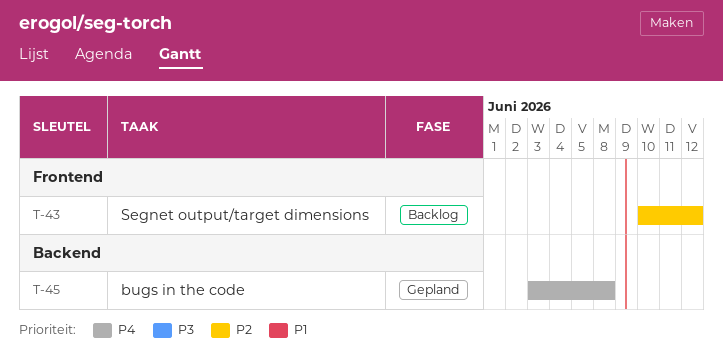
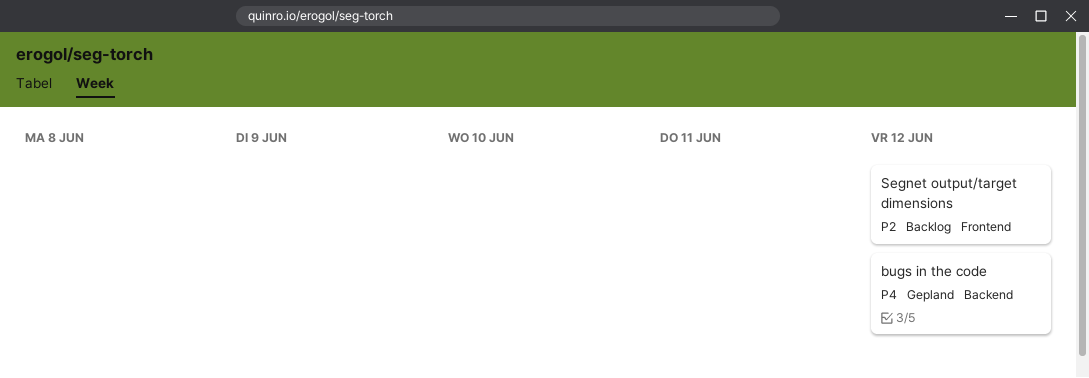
bugs in the code, due: Jun 8 -> Jun 12

